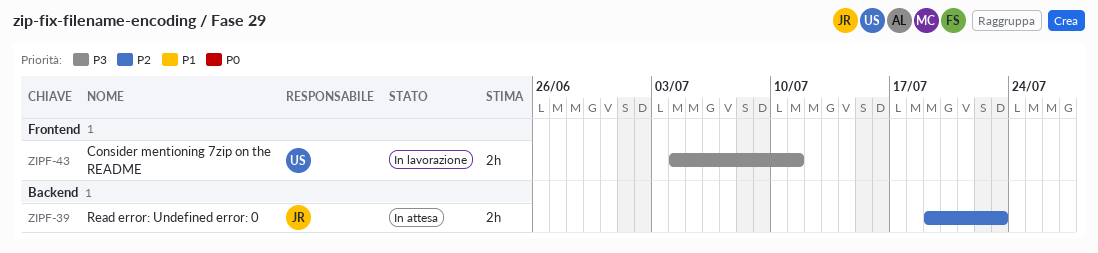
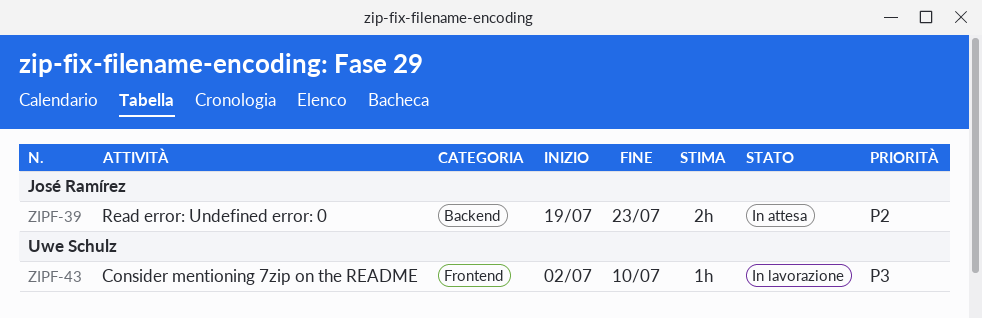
ZIPF-43, estimate: 2h -> 1h
ZIPF-43, start: Jul 4 -> Jul 2
ZIPF-43, due: Jul 11 -> Jul 10

